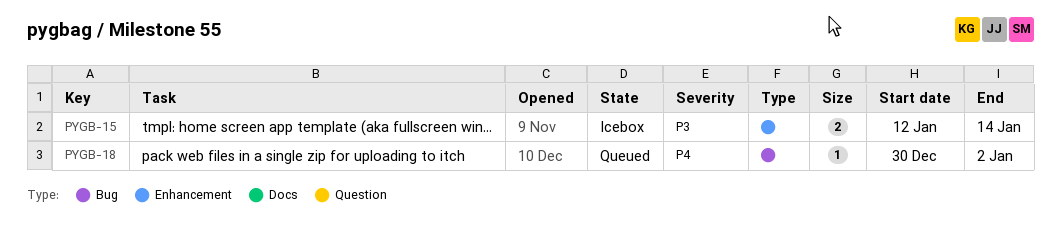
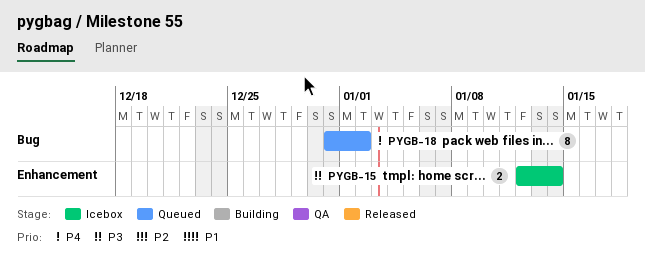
PYGB-18, estimate: 1 -> 8
PYGB-18, start: Dec 30 -> Dec 31

